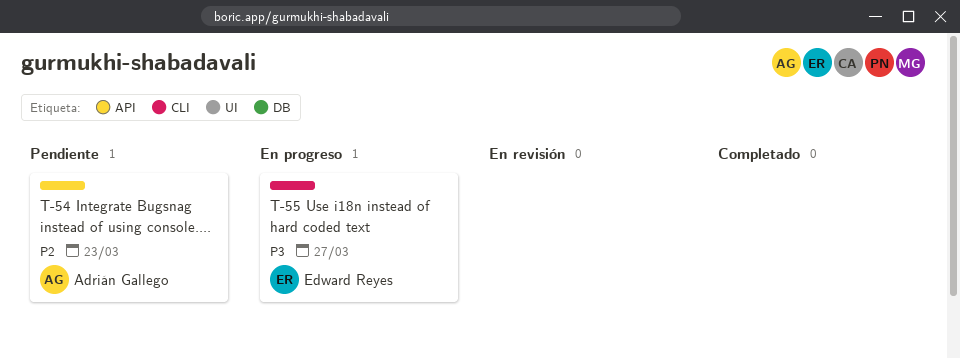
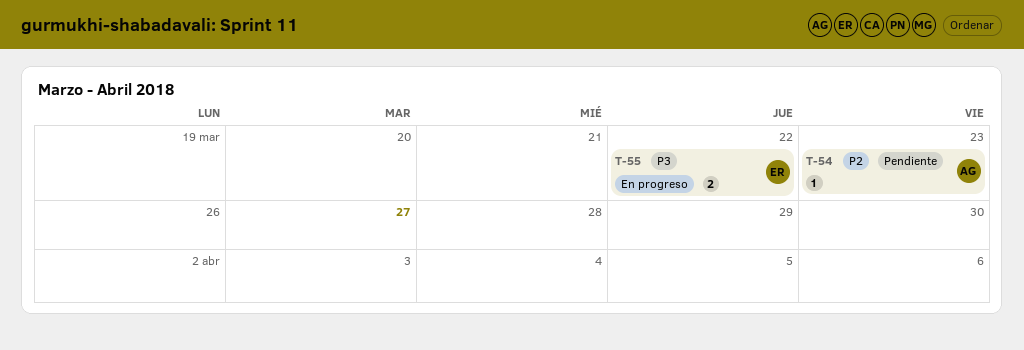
T-55, due: Mar 27 -> Mar 22

